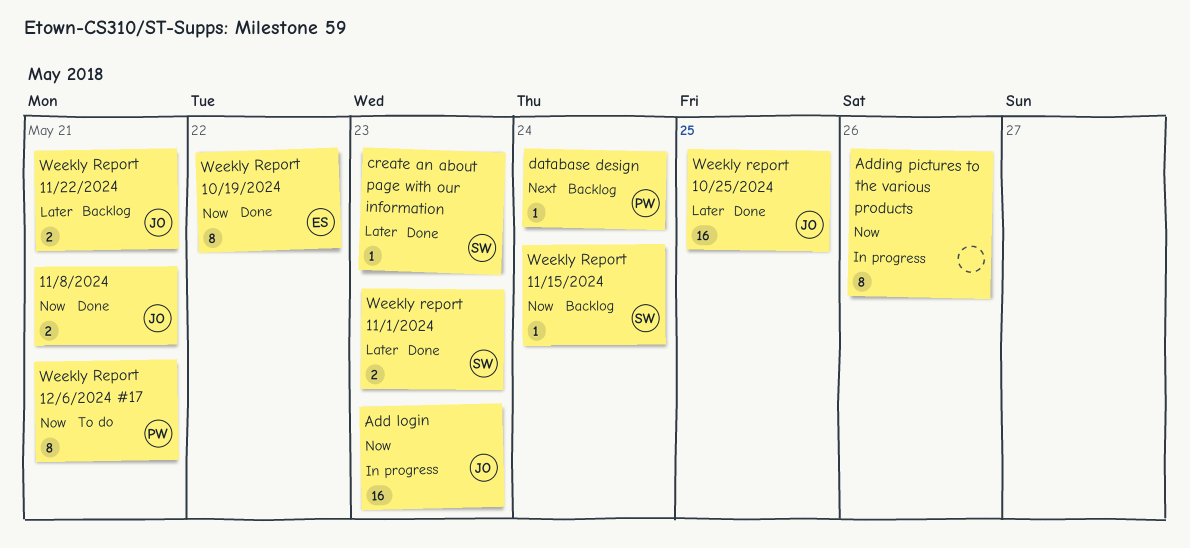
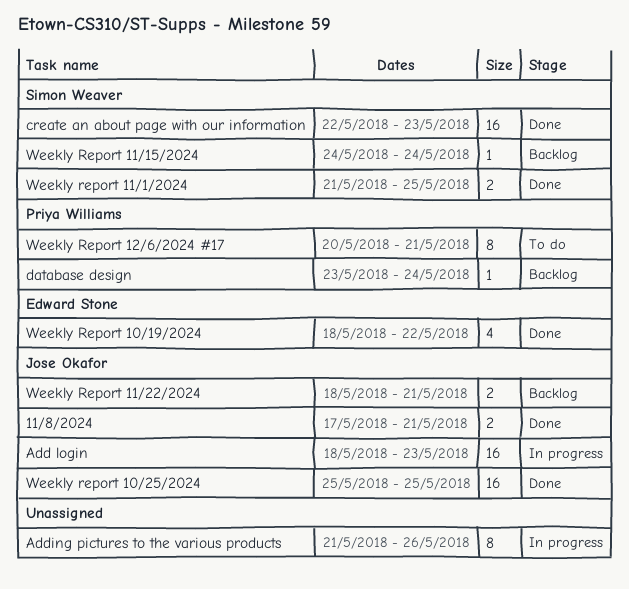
create an about page with our information, estimate: 1 -> 16
Weekly Report 10/19/2024, estimate: 8 -> 4
Weekly report 11/1/2024, due: May 23 -> May 25

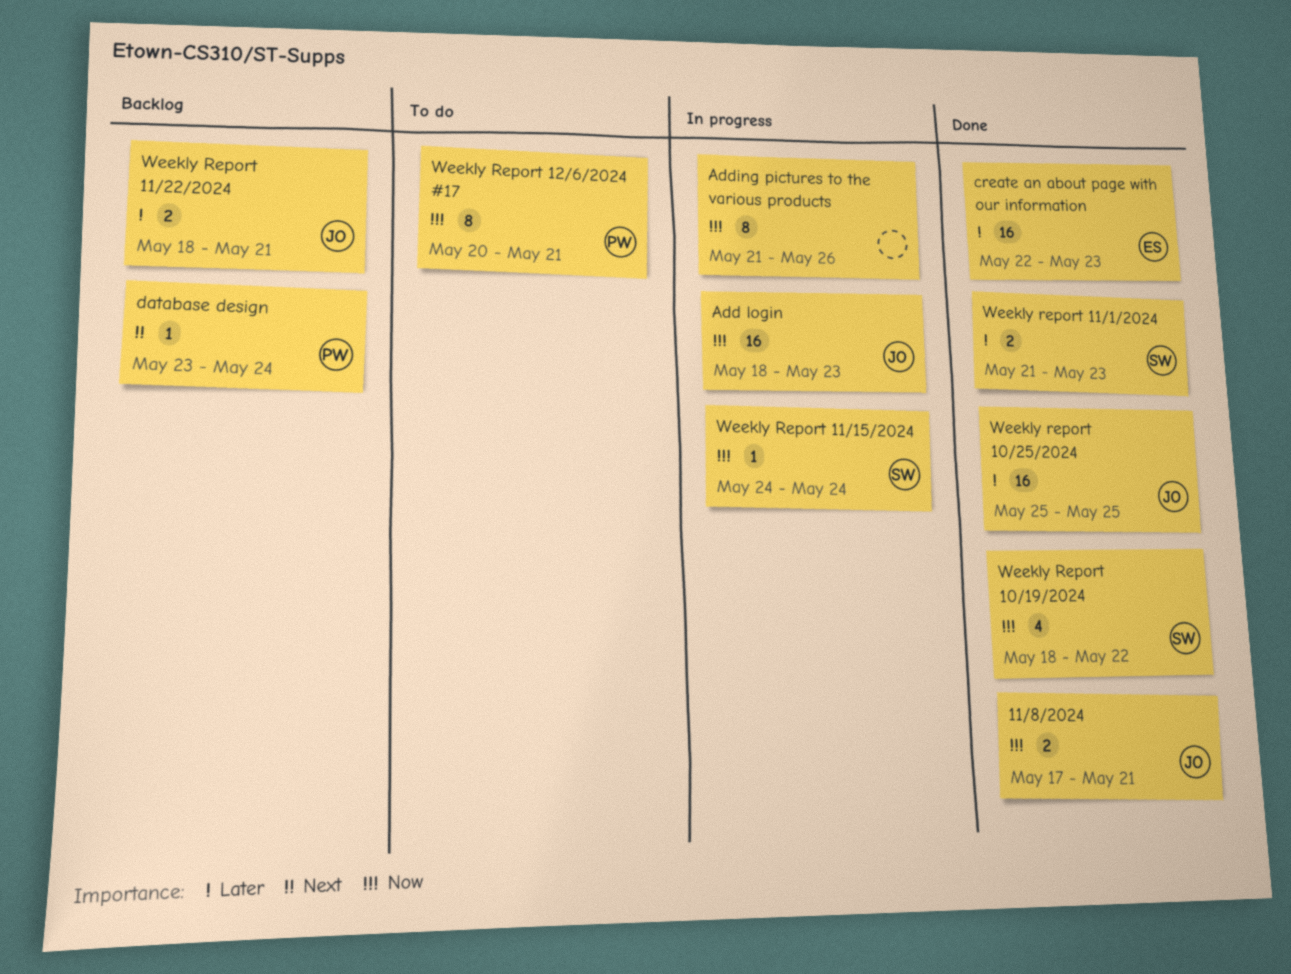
create an about page with our information, owner: Simon Weaver -> Edward Stone
Weekly Report 10/19/2024, owner: Edward Stone -> Simon Weaver
Weekly report 11/1/2024, due: May 25 -> May 23
Weekly Report 11/15/2024, status: Backlog -> In progress

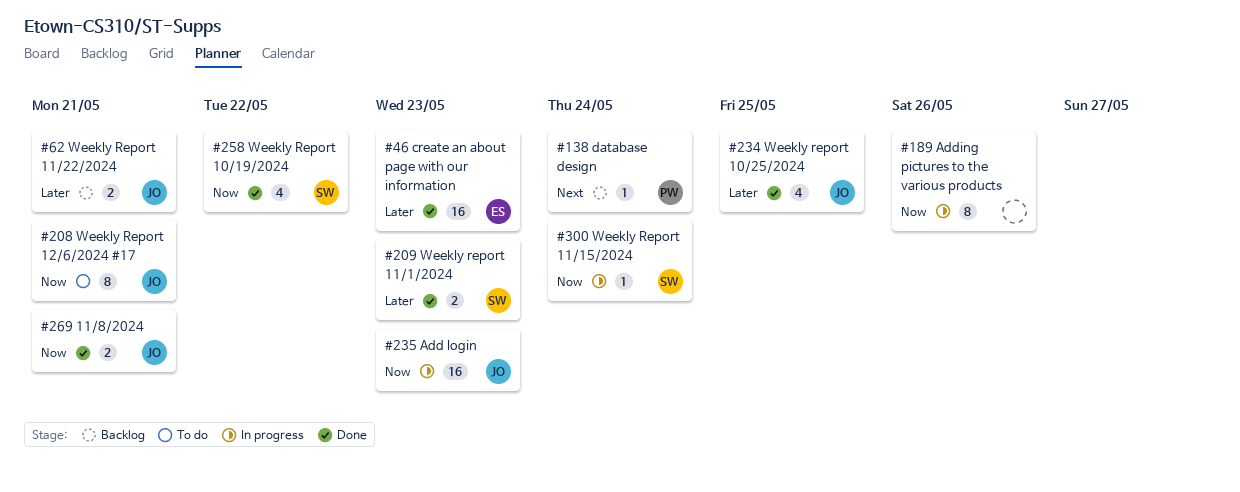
Weekly report 10/25/2024, estimate: 16 -> 4
Weekly Report 12/6/2024 #17, owner: PW -> JO

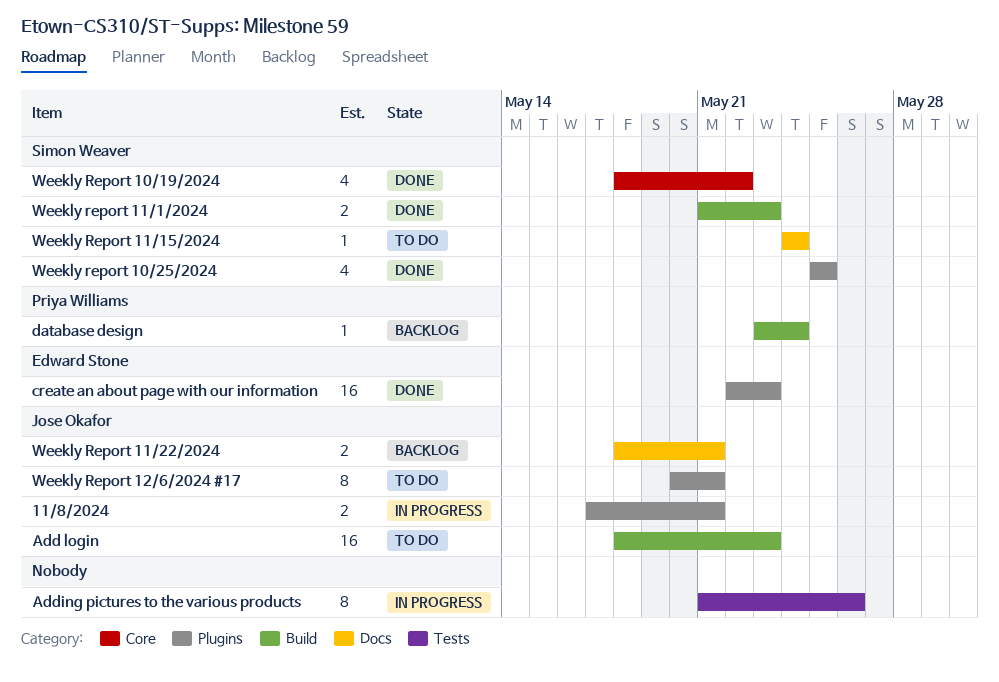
11/8/2024, status: Done -> In progress
Add login, status: In progress -> To do
Weekly report 10/25/2024, owner: Jose Okafor -> Simon Weaver
Weekly Report 11/15/2024, status: In progress -> To do

